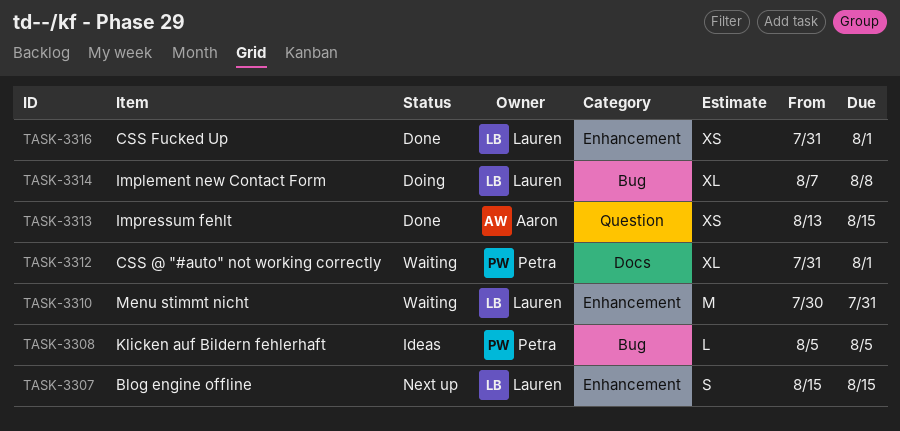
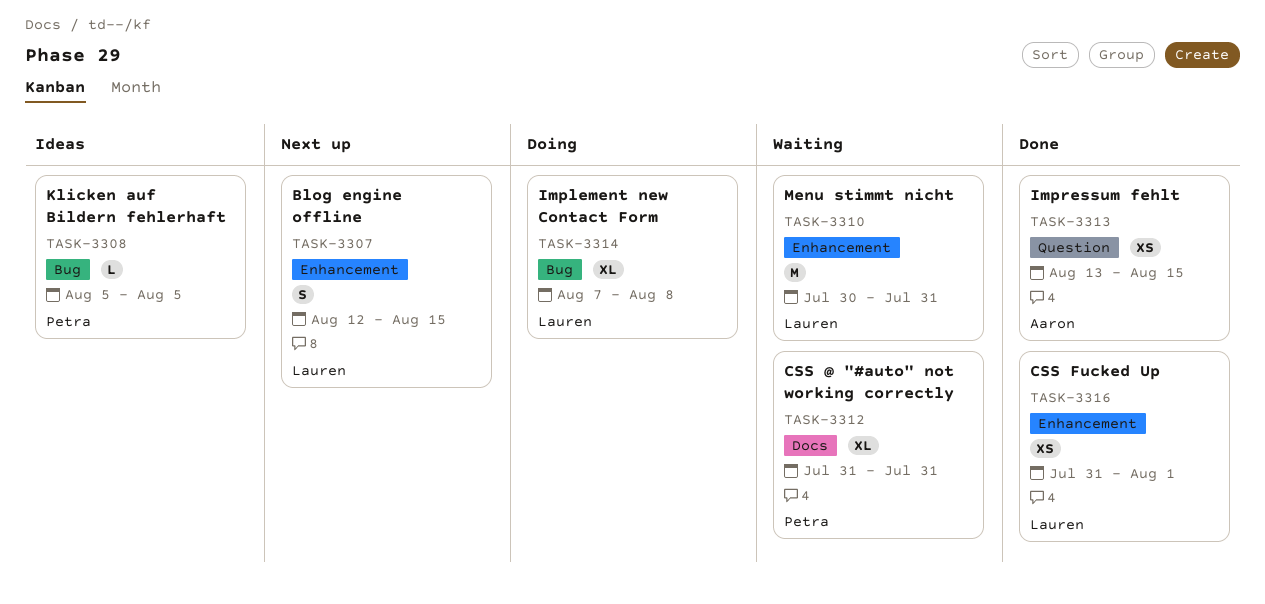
TASK-3307, start: Aug 15 -> Aug 12
TASK-3312, due: Aug 1 -> Jul 31

